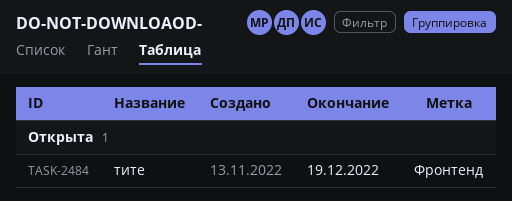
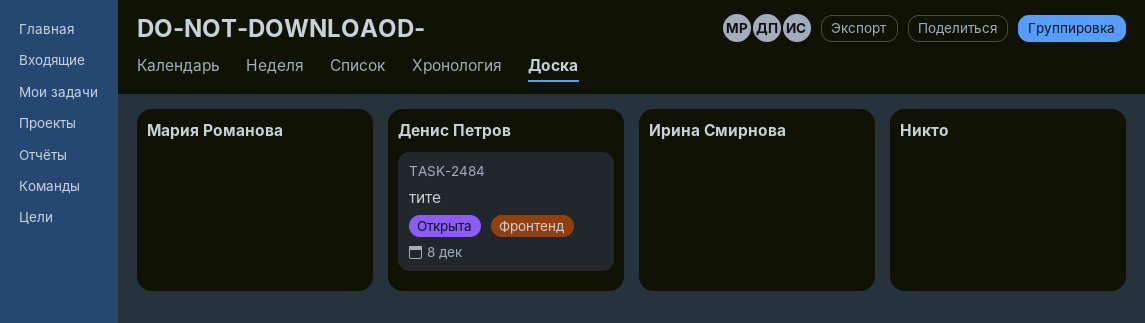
TASK-2484, due: Dec 19 -> Dec 8

